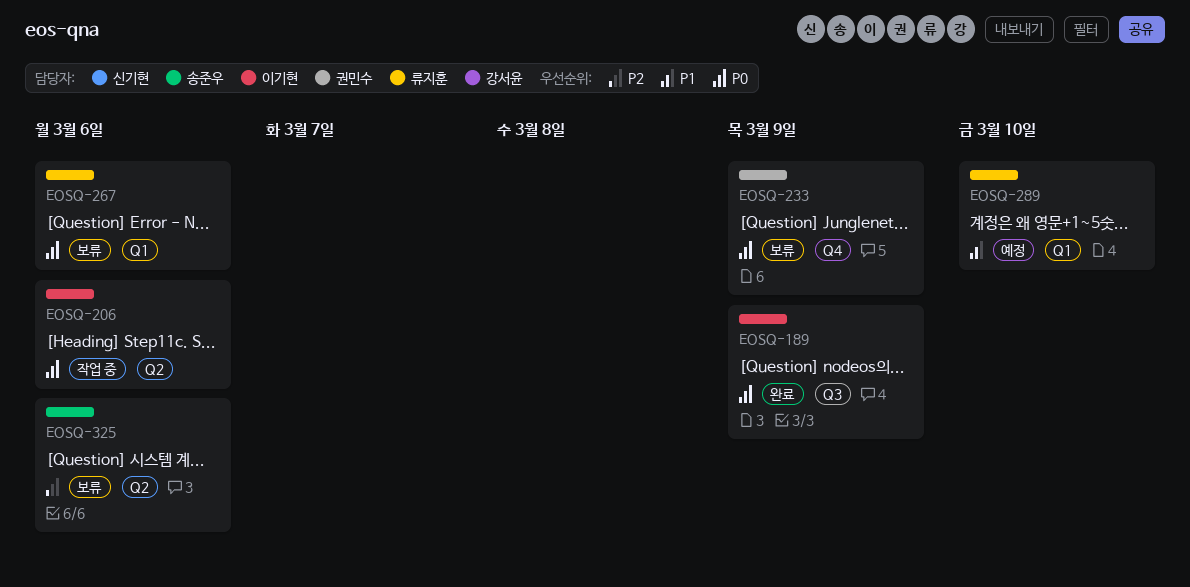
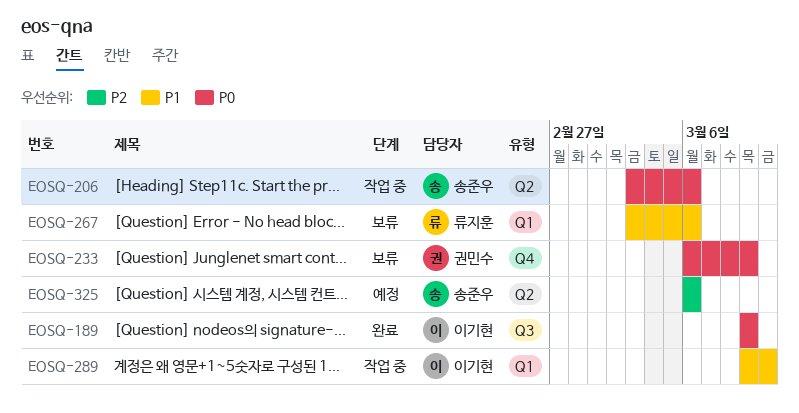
EOSQ-206, owner: 이기현 -> 송준우
EOSQ-267, priority: P0 -> P1
EOSQ-289, status: 예정 -> 작업 중
EOSQ-289, owner: 류지훈 -> 이기현
EOSQ-325, status: 보류 -> 예정

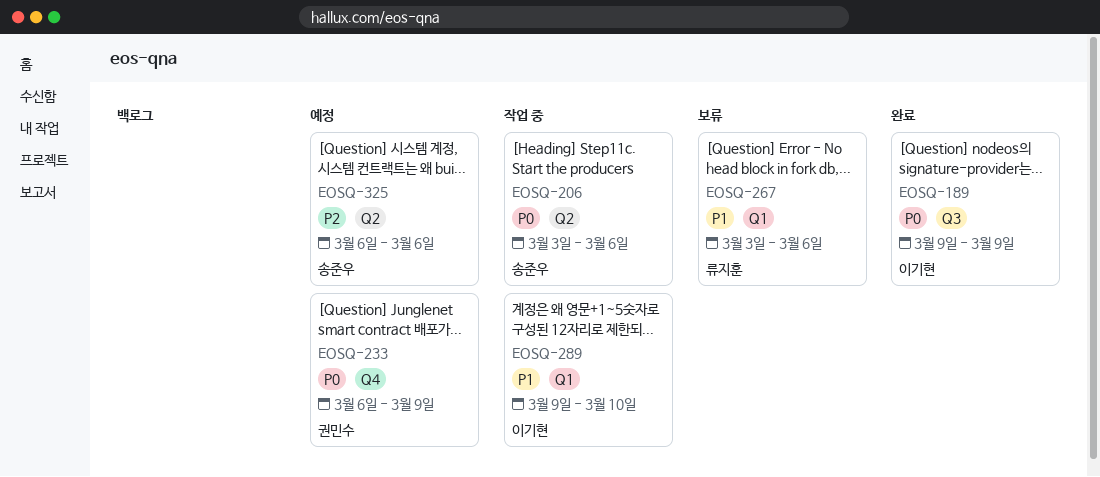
EOSQ-233, status: 보류 -> 예정

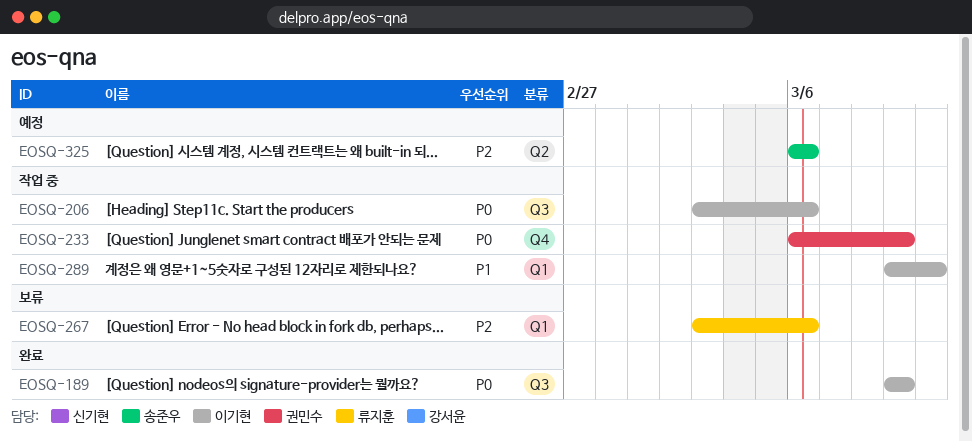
EOSQ-206, owner: 송준우 -> 이기현
EOSQ-206, label: Q2 -> Q3
EOSQ-233, status: 예정 -> 작업 중
EOSQ-267, priority: P1 -> P2

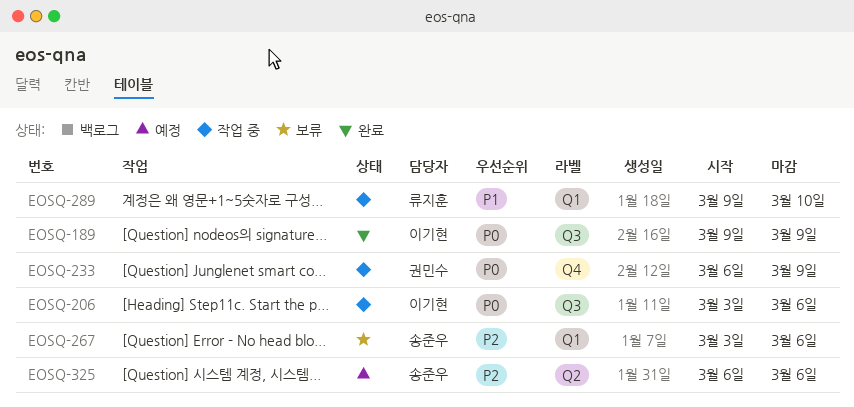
EOSQ-267, owner: 류지훈 -> 송준우
EOSQ-289, owner: 이기현 -> 류지훈

